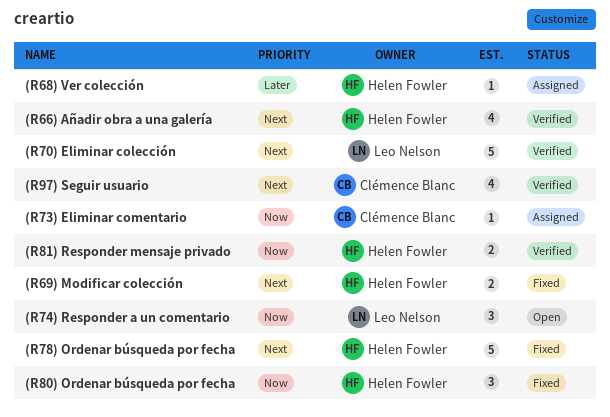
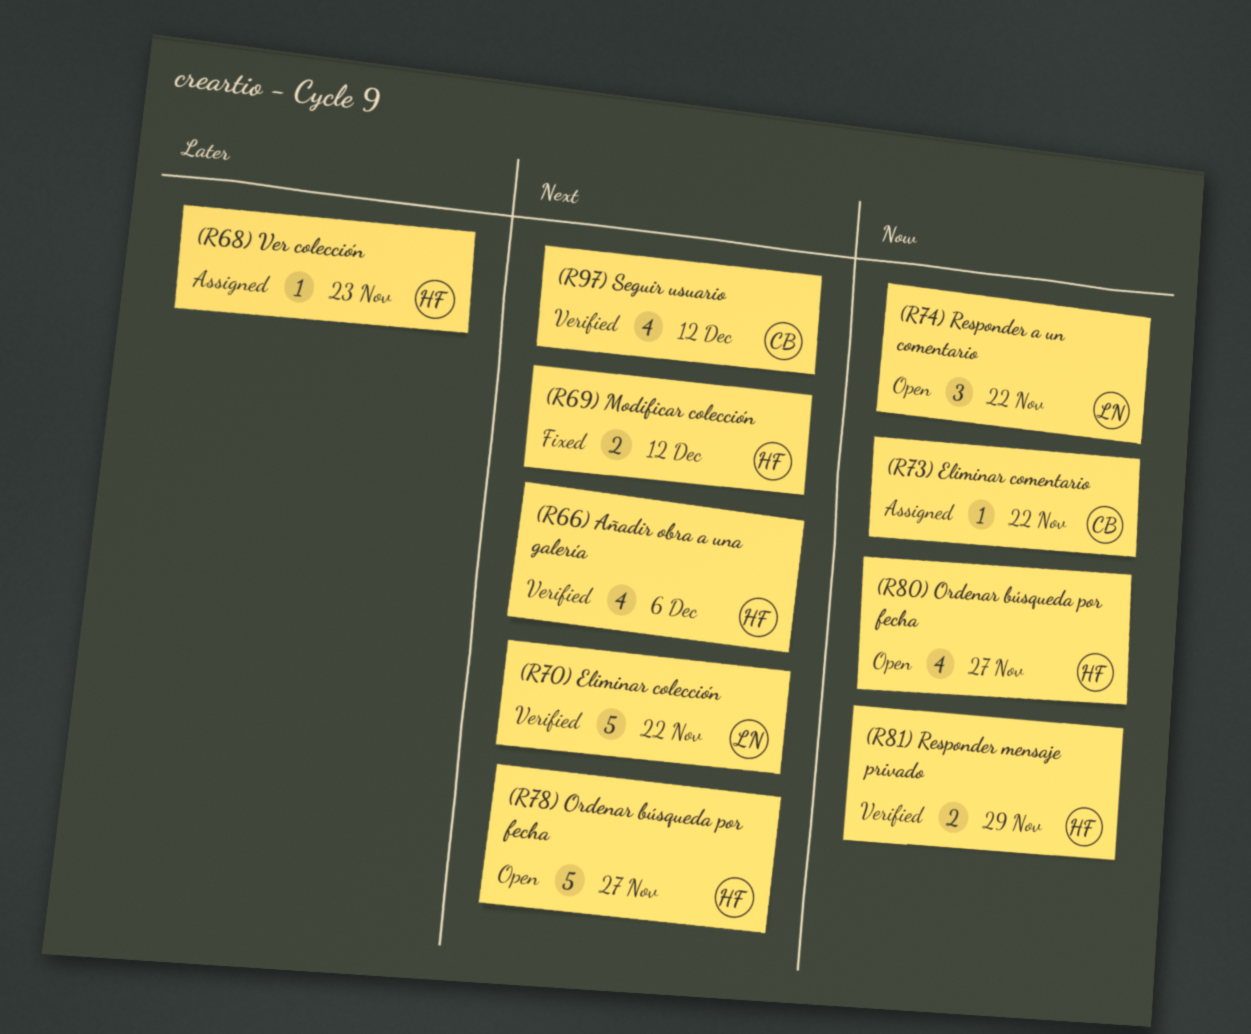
(R78) Ordenar búsqueda por fecha, status: Fixed -> Open
(R80) Ordenar búsqueda por fecha, status: Fixed -> Open
(R80) Ordenar búsqueda por fecha, estimate: 3 -> 4

